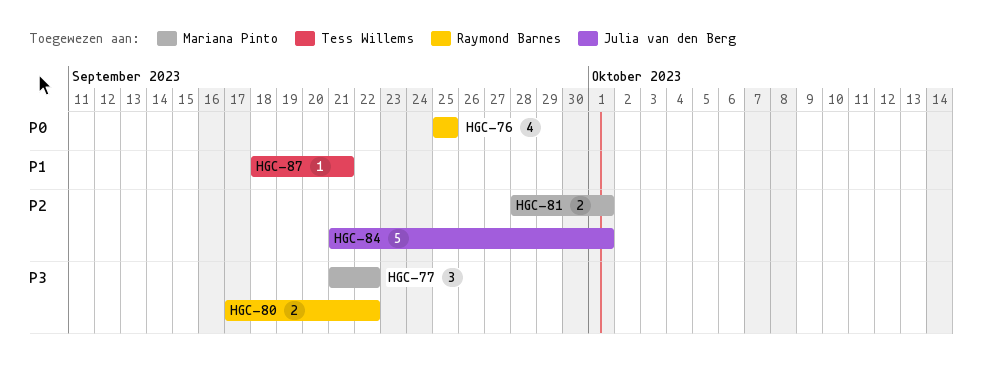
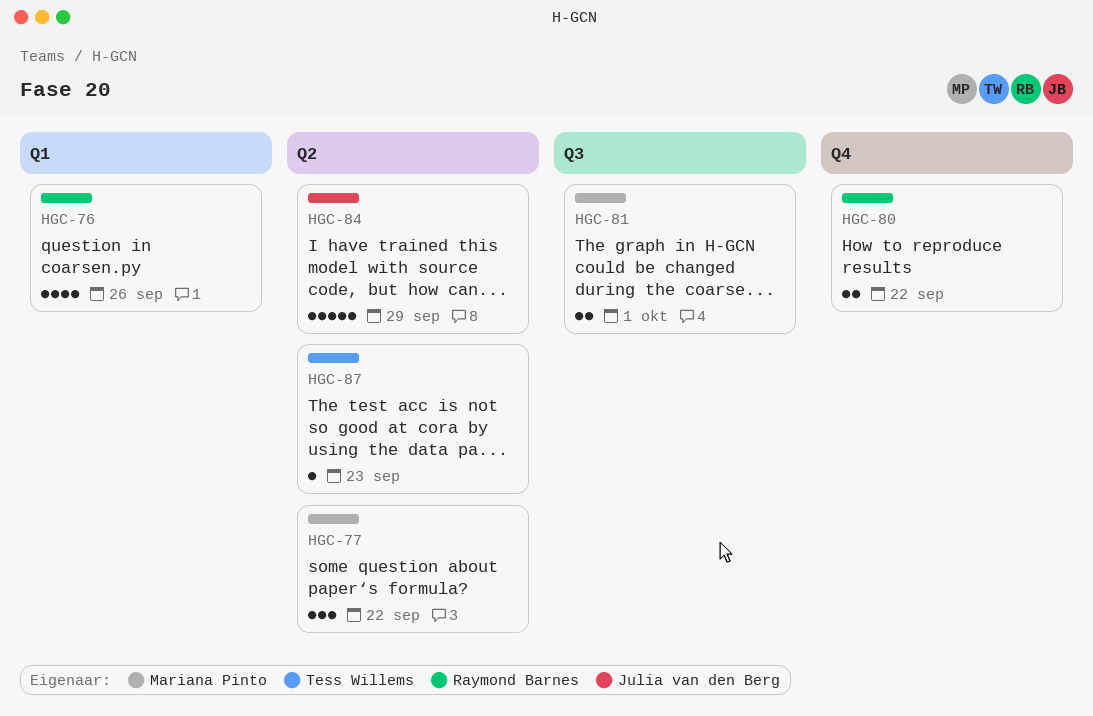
HGC-76, due: Sep 25 -> Sep 26
HGC-84, due: Oct 1 -> Sep 29
HGC-87, due: Sep 21 -> Sep 23

